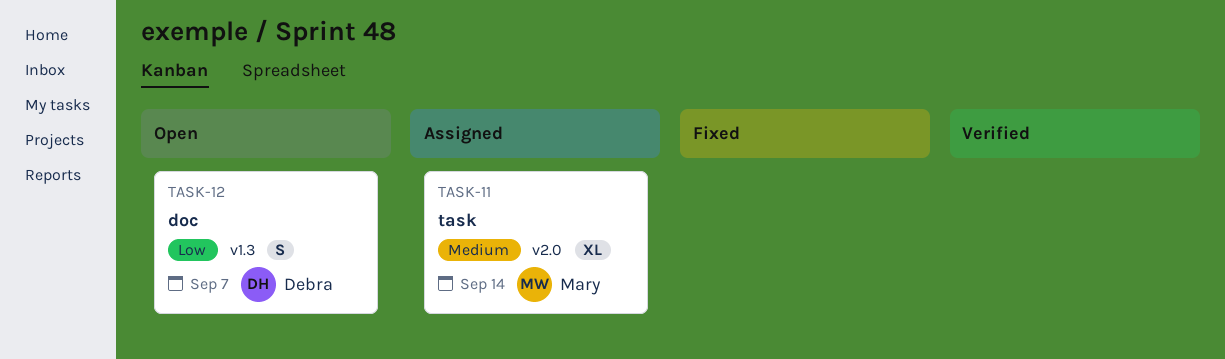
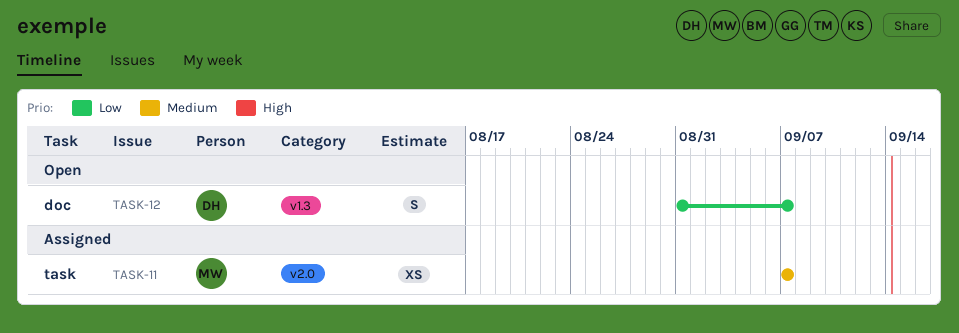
TASK-11, estimate: XL -> XS
TASK-11, due: Sep 14 -> Sep 7

